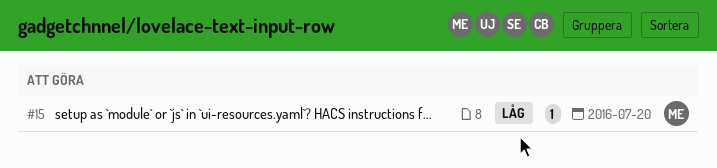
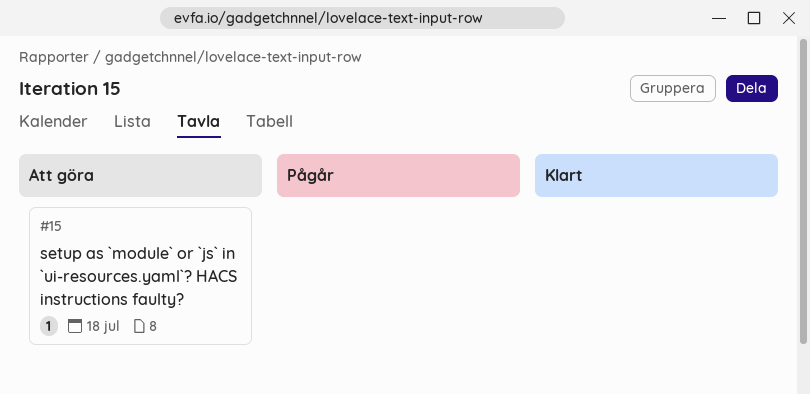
#15, due: Jul 20 -> Jul 18

